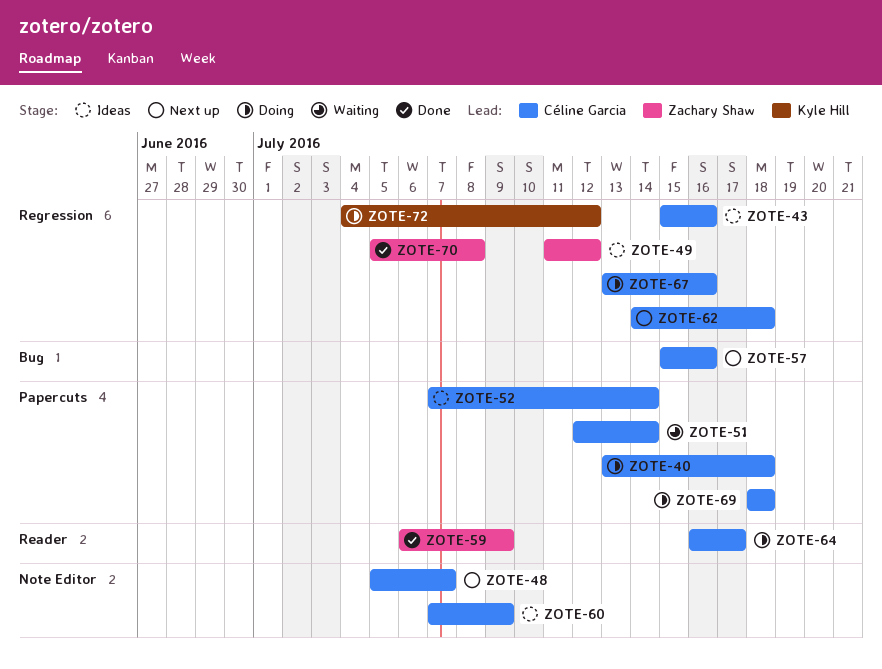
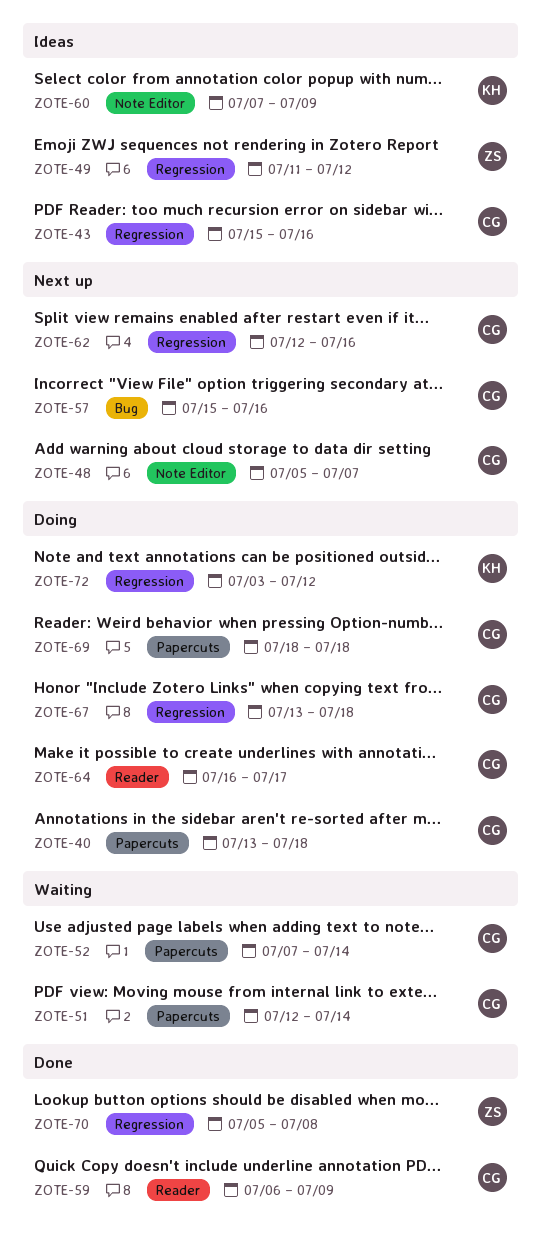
ZOTE-52, status: Ideas -> Waiting
ZOTE-59, owner: Zachary Shaw -> Céline Garcia
ZOTE-60, owner: Céline Garcia -> Kyle Hill
ZOTE-62, start: Jul 14 -> Jul 12
ZOTE-62, due: Jul 18 -> Jul 16
ZOTE-67, due: Jul 16 -> Jul 18
ZOTE-72, start: Jul 4 -> Jul 3

